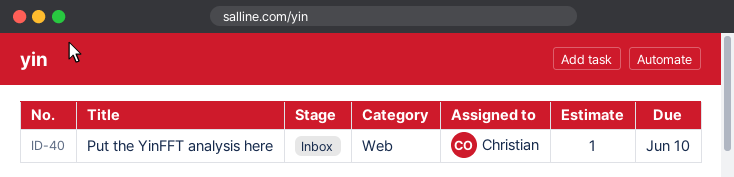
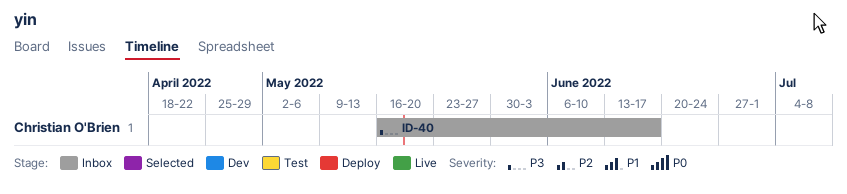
ID-40, due: Jun 10 -> Jun 17

